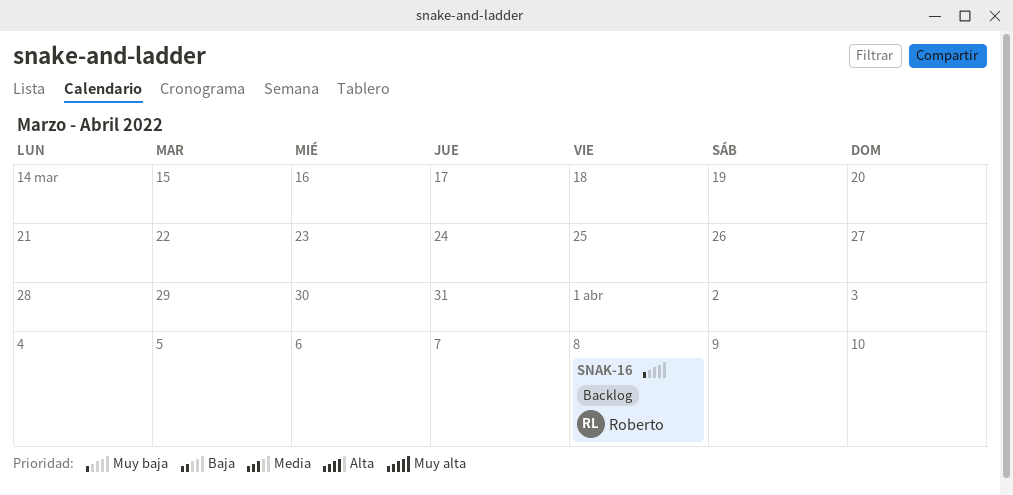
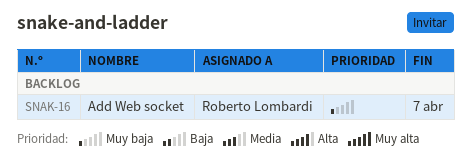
SNAK-16, due: Apr 8 -> Apr 7

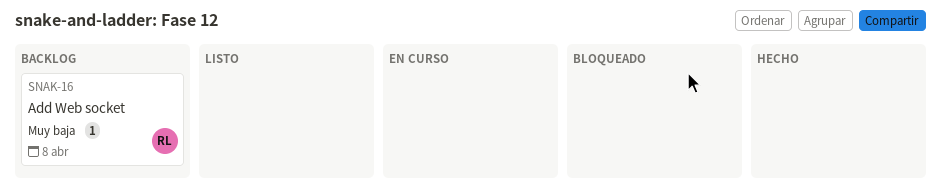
SNAK-16, due: Apr 7 -> Apr 8

